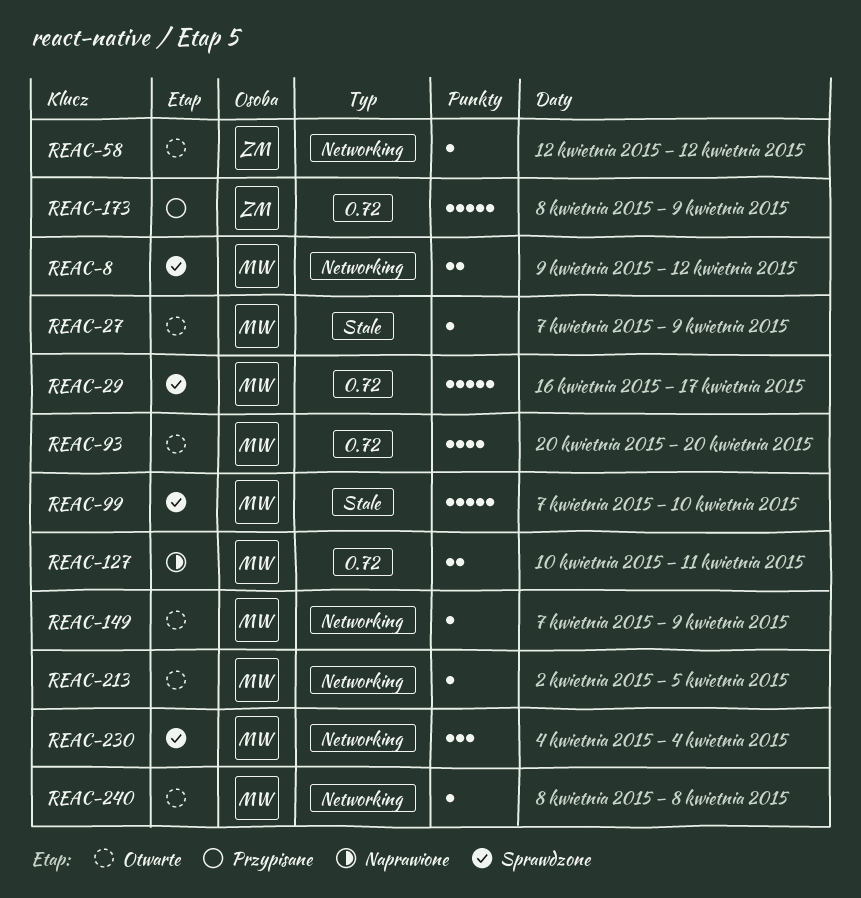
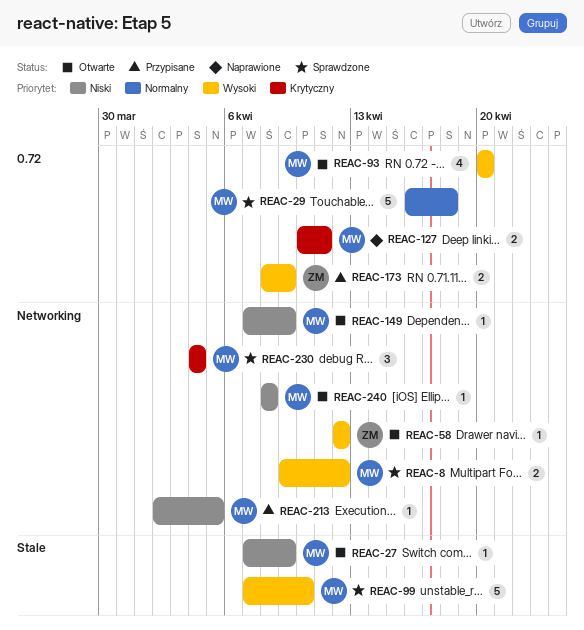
REAC-29, due: Apr 17 -> Apr 18
REAC-173, estimate: 5 -> 2
REAC-213, status: Otwarte -> Przypisane

